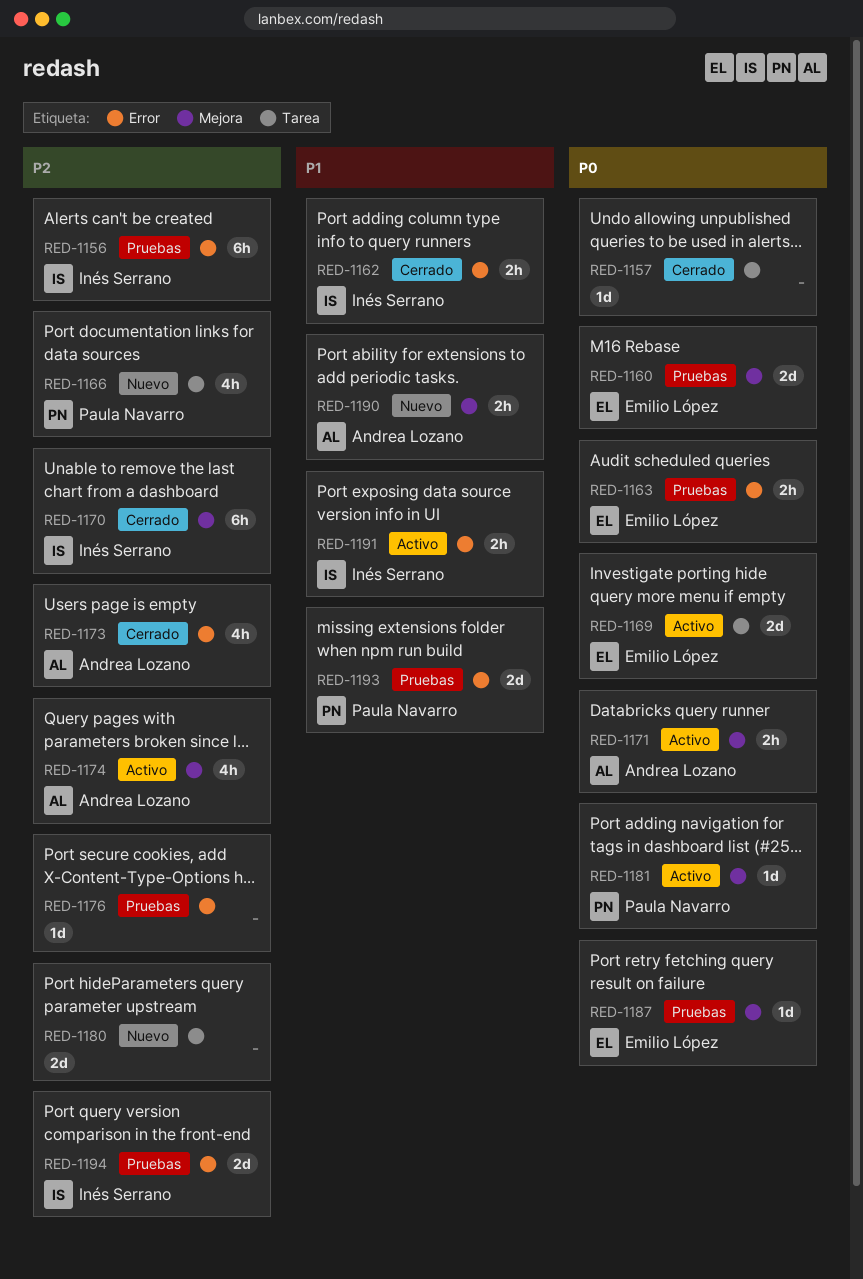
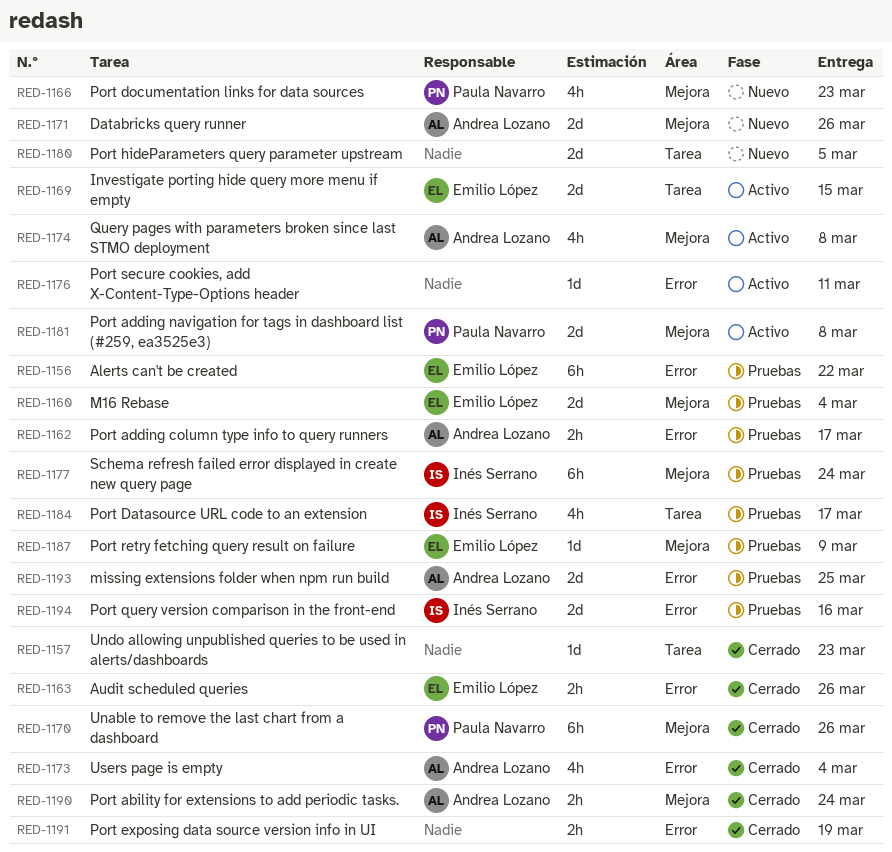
RED-1156, owner: Inés Serrano -> Emilio López
RED-1162, status: Cerrado -> Pruebas
RED-1162, owner: Inés Serrano -> Andrea Lozano
RED-1163, status: Pruebas -> Cerrado
RED-1166, label: Tarea -> Mejora
RED-1170, owner: Inés Serrano -> Paula Navarro
RED-1171, status: Activo -> Nuevo
RED-1171, estimate: 2h -> 2d
RED-1176, status: Pruebas -> Activo
RED-1177: none -> present
RED-1181, estimate: 1d -> 2d
RED-1184: none -> present
RED-1190, status: Nuevo -> Cerrado
RED-1191, status: Activo -> Cerrado
RED-1191, owner: Inés Serrano -> none
RED-1193, owner: Paula Navarro -> Andrea Lozano

